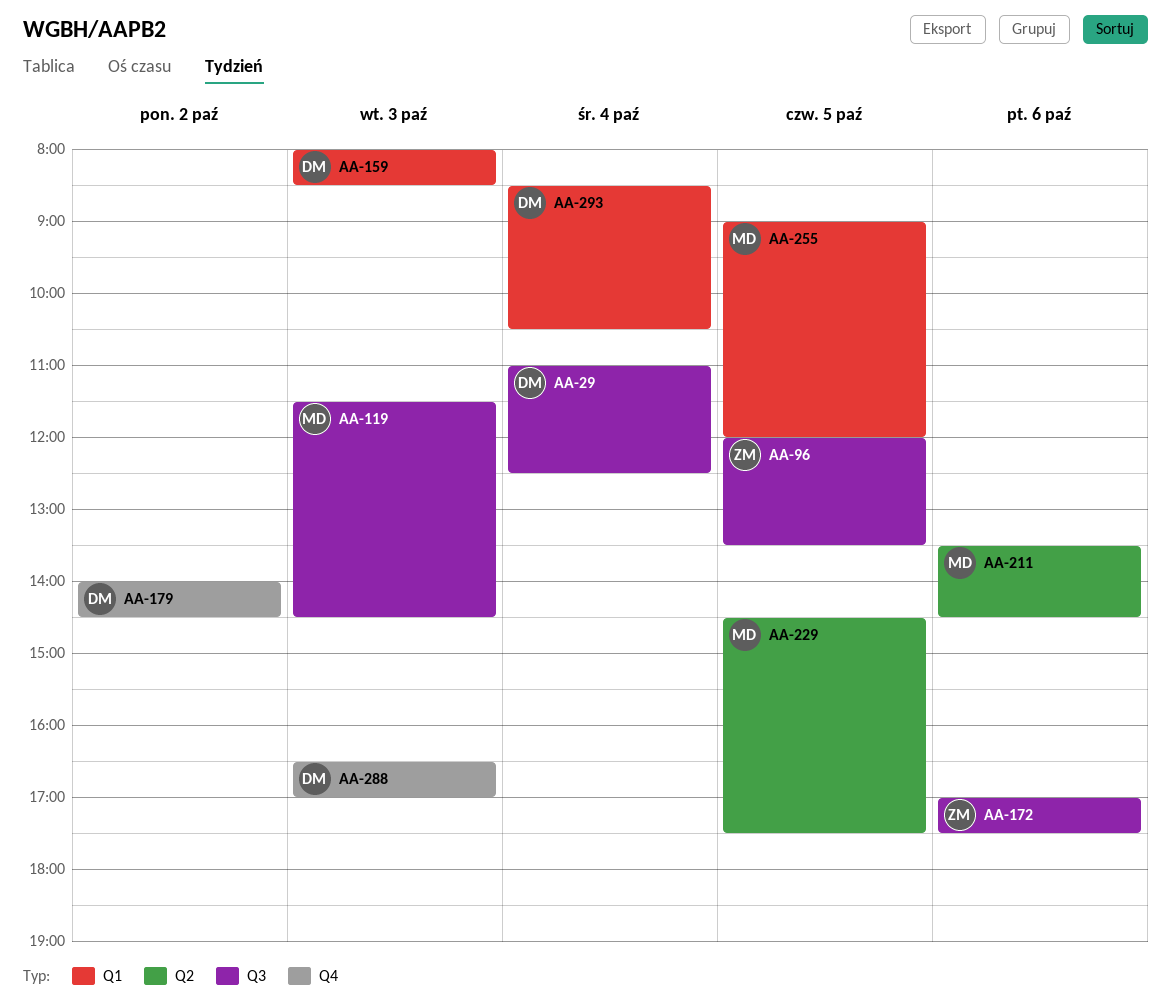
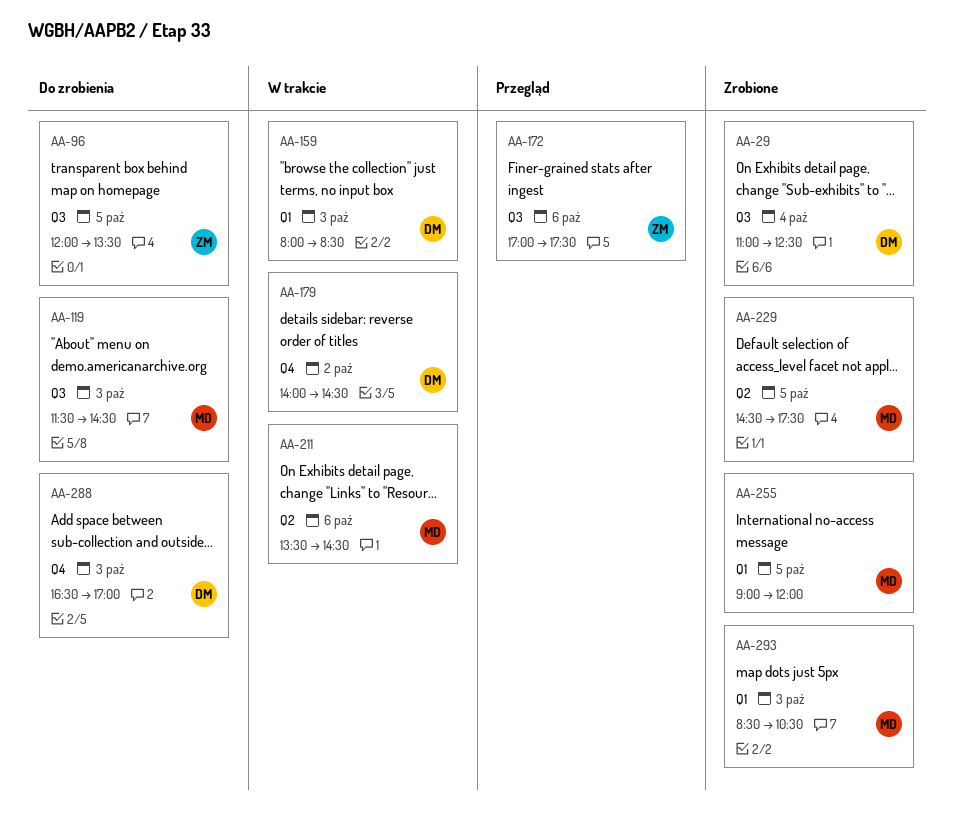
AA-293, owner: DM -> MD
AA-293, day: Oct 4 -> Oct 3

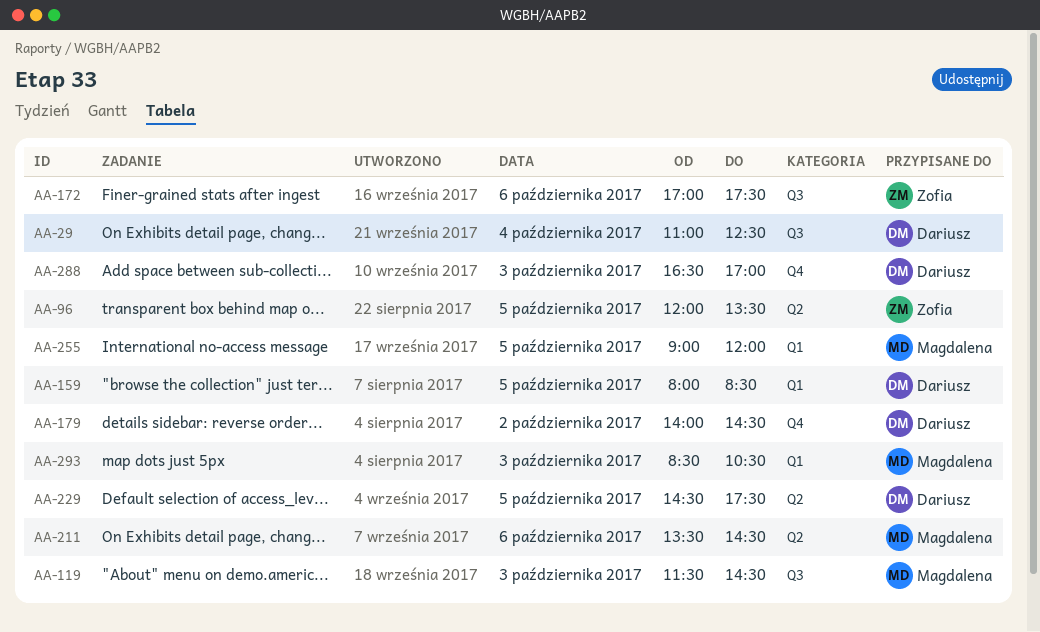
AA-96, label: Q3 -> Q2
AA-159, day: Oct 3 -> Oct 5
AA-229, owner: Magdalena -> Dariusz

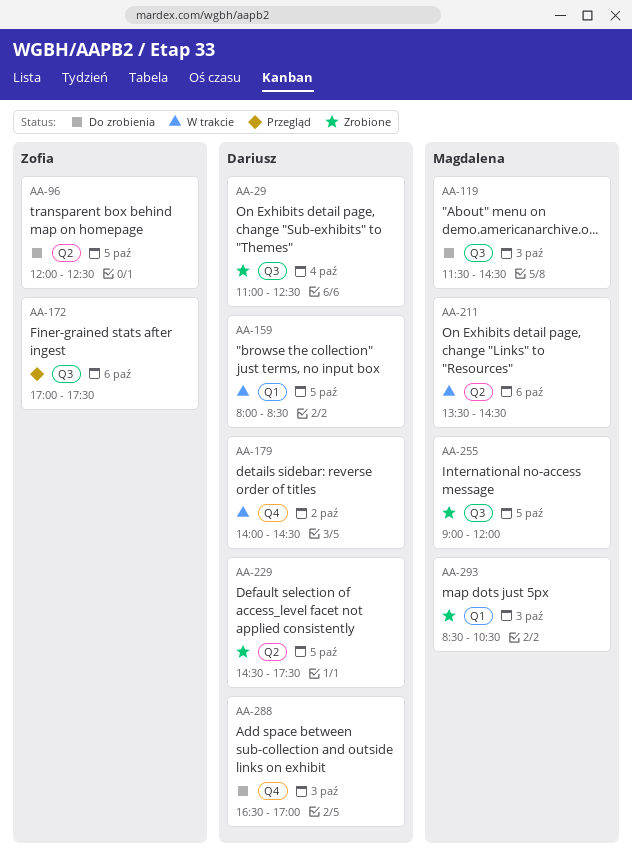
AA-96, ends: 13:30 -> 12:30
AA-255, label: Q1 -> Q3

